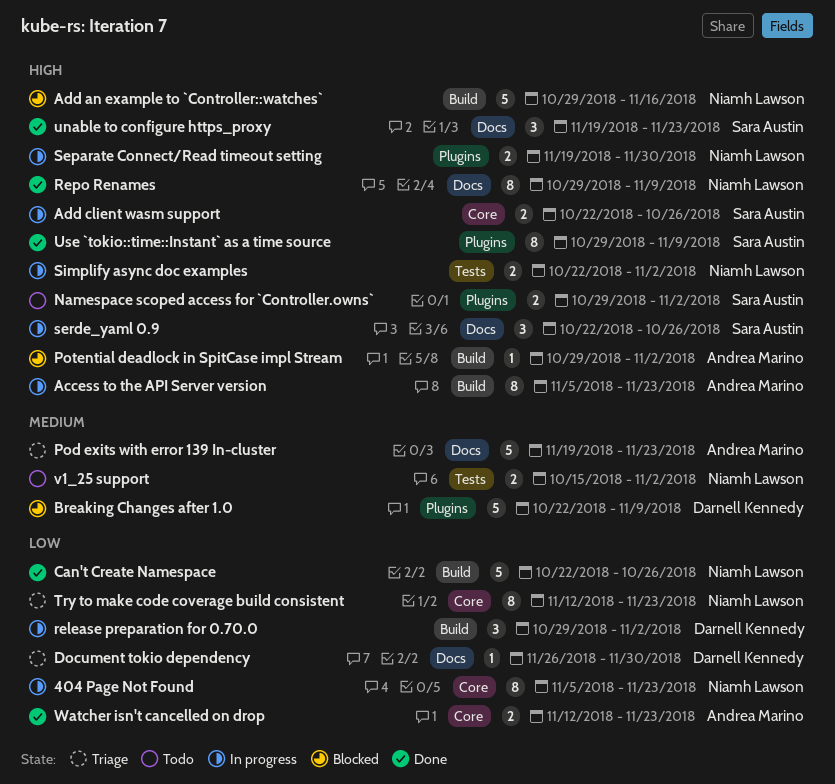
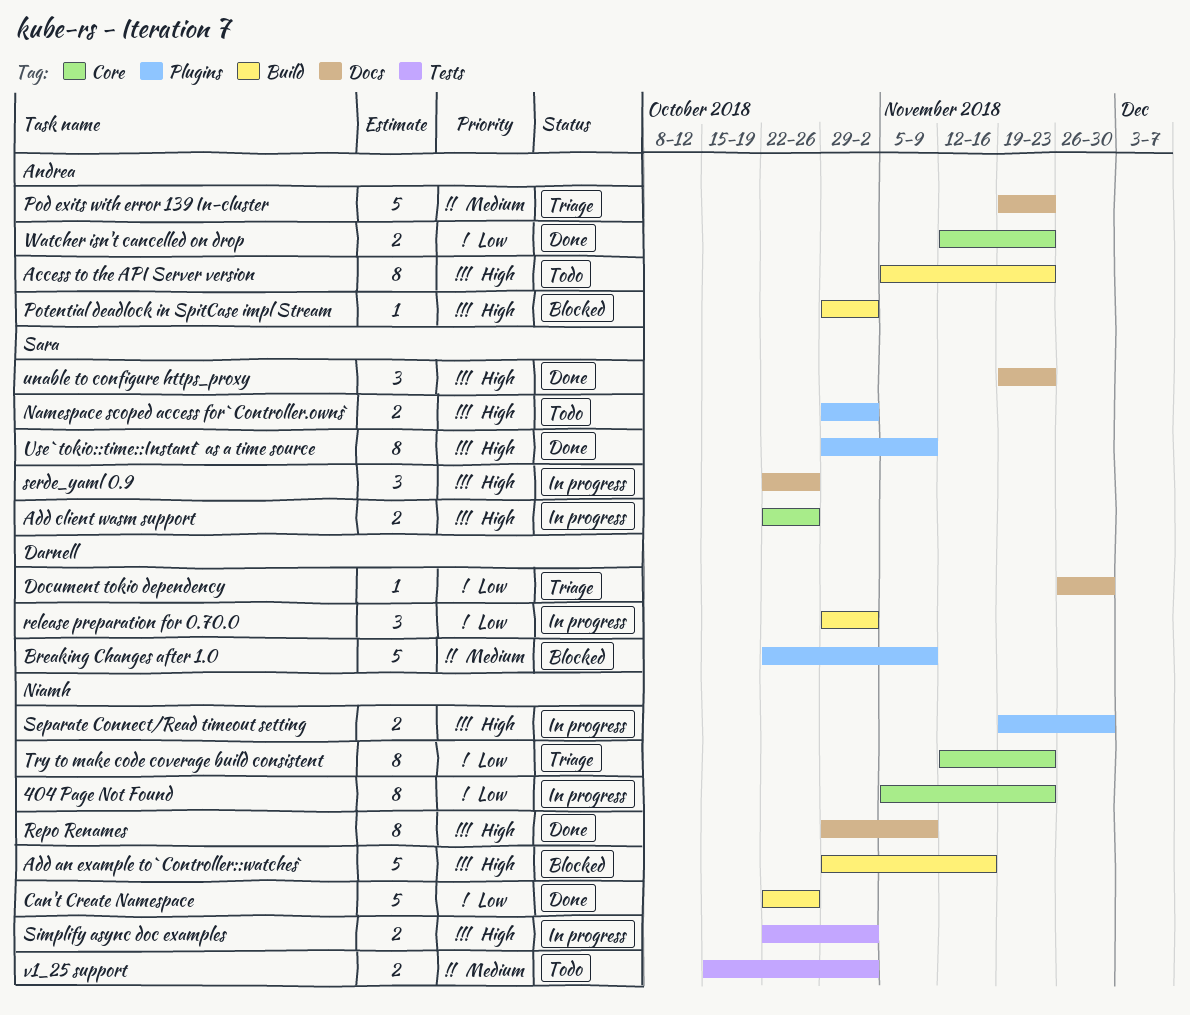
Access to the API Server version, status: In progress -> Todo

